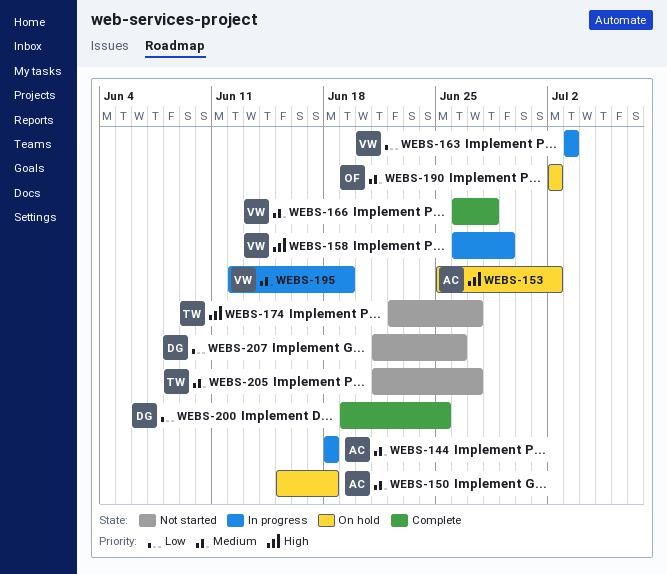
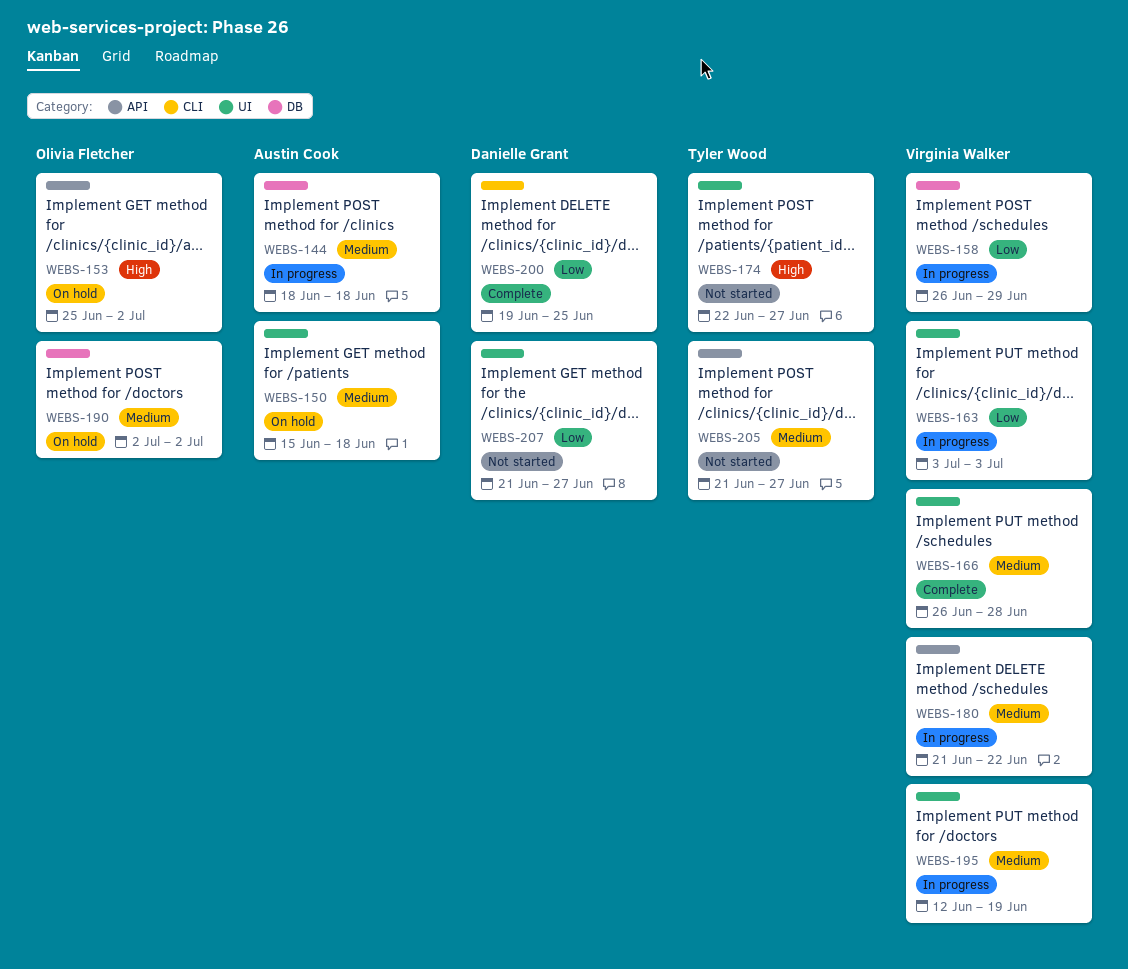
WEBS-153, owner: Austin Cook -> Olivia Fletcher
WEBS-158, priority: High -> Low
WEBS-180: none -> present
WEBS-207, due: Jun 26 -> Jun 27

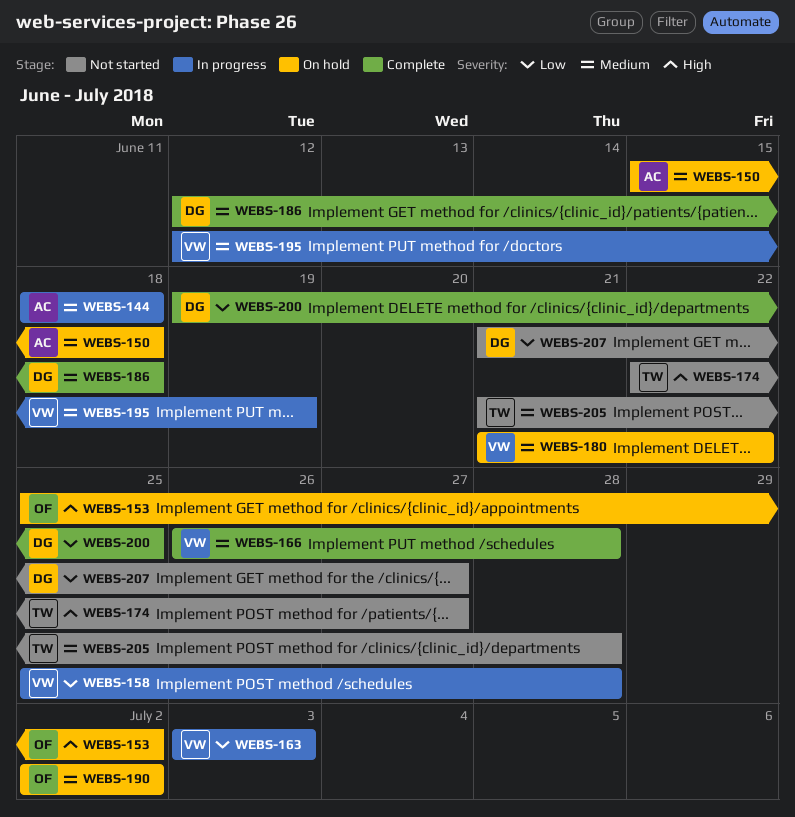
WEBS-158, start: Jun 26 -> Jun 25
WEBS-158, due: Jun 29 -> Jun 28
WEBS-180, status: In progress -> On hold
WEBS-186: none -> present
WEBS-205, due: Jun 27 -> Jun 28

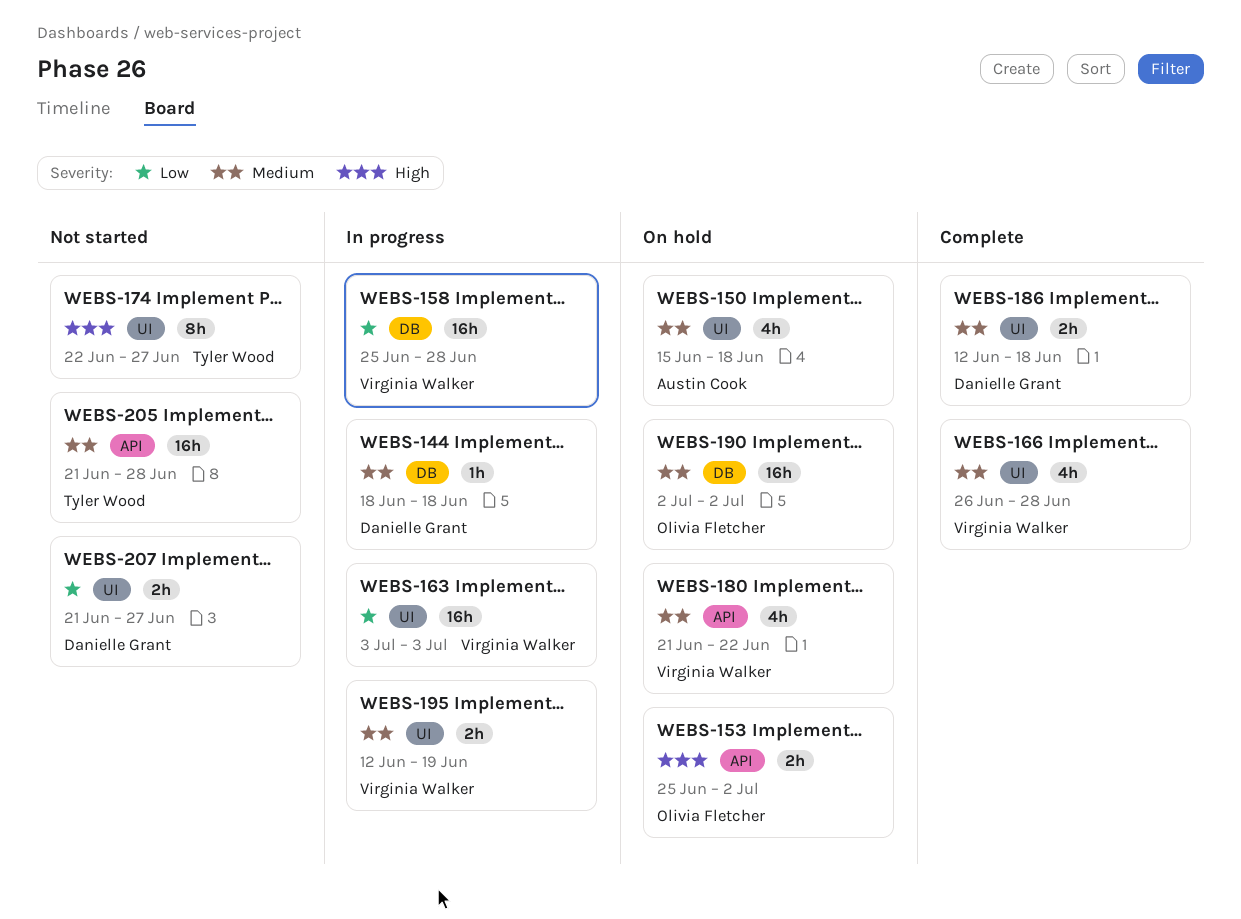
WEBS-144, owner: Austin Cook -> Danielle Grant
WEBS-200: present -> none

